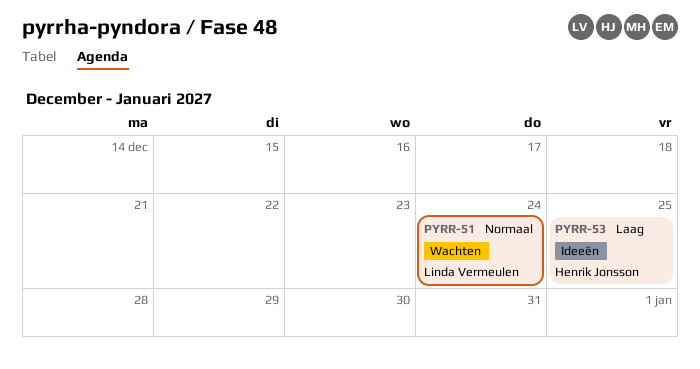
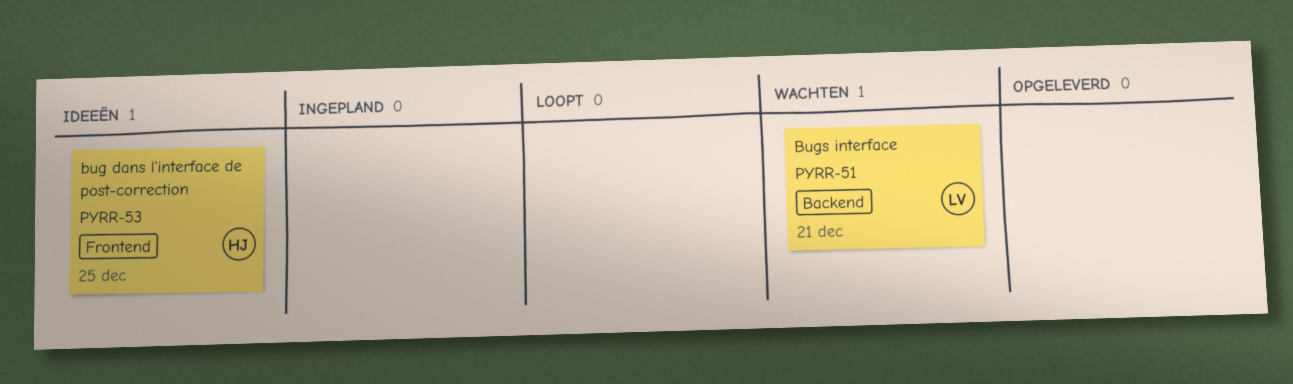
PYRR-51, due: Dec 24 -> Dec 21

